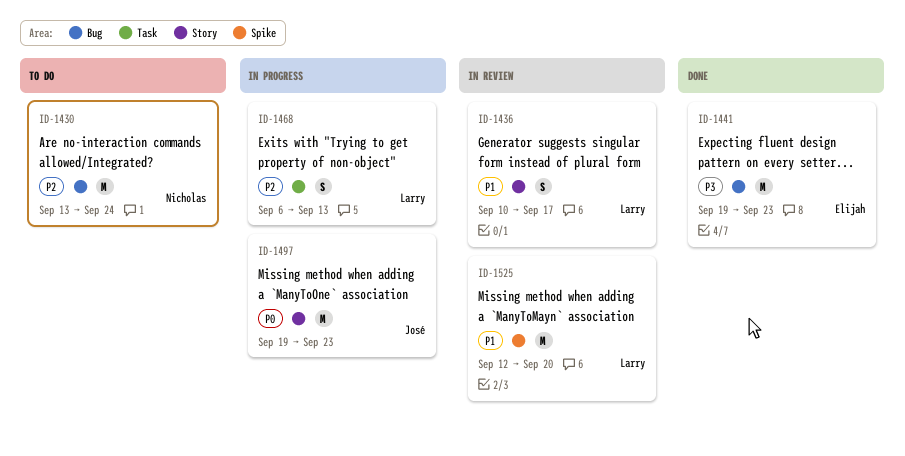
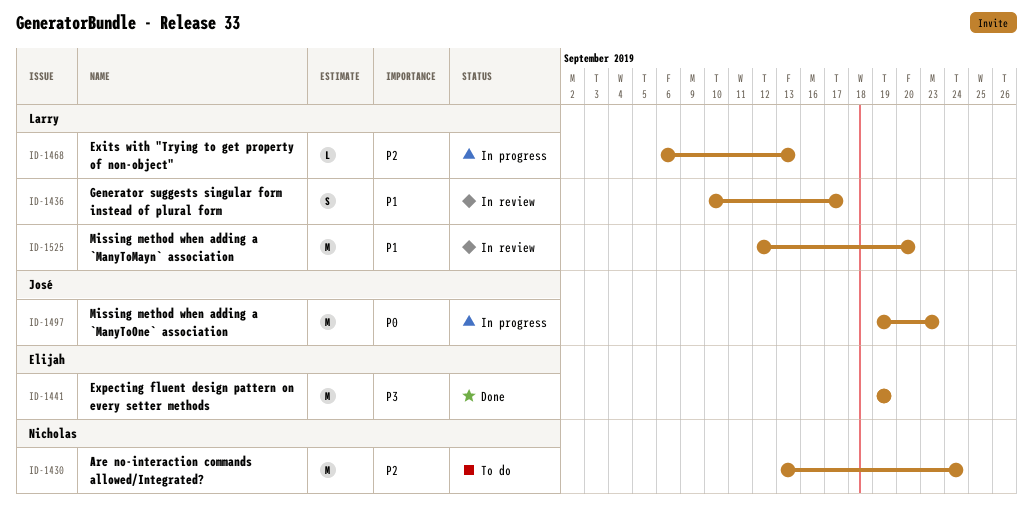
ID-1441, due: Sep 23 -> Sep 19
ID-1468, estimate: S -> L

